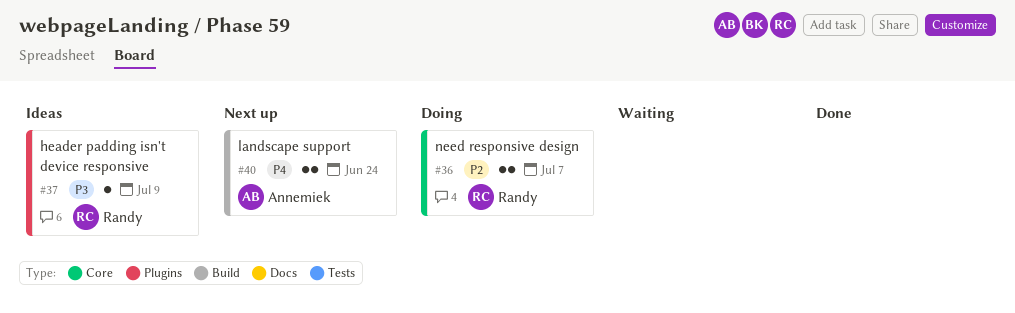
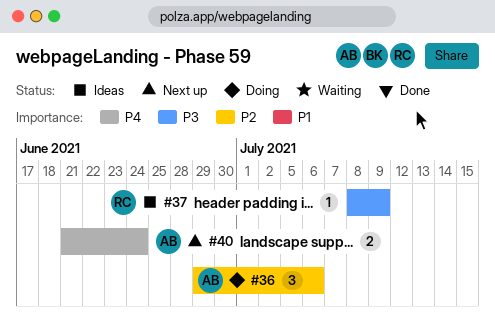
#36, owner: Randy -> Annemiek
#36, estimate: 2 -> 3
#36, due: Jul 7 -> Jul 6

